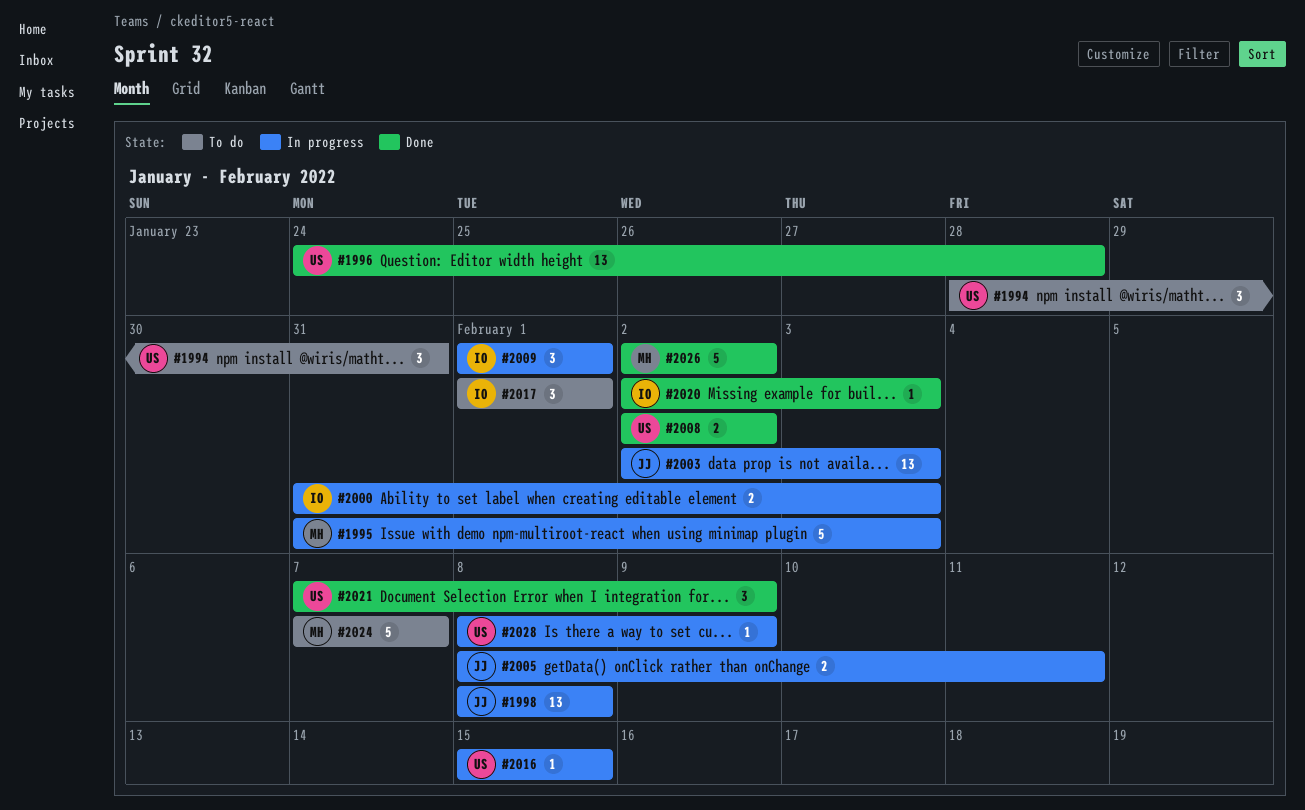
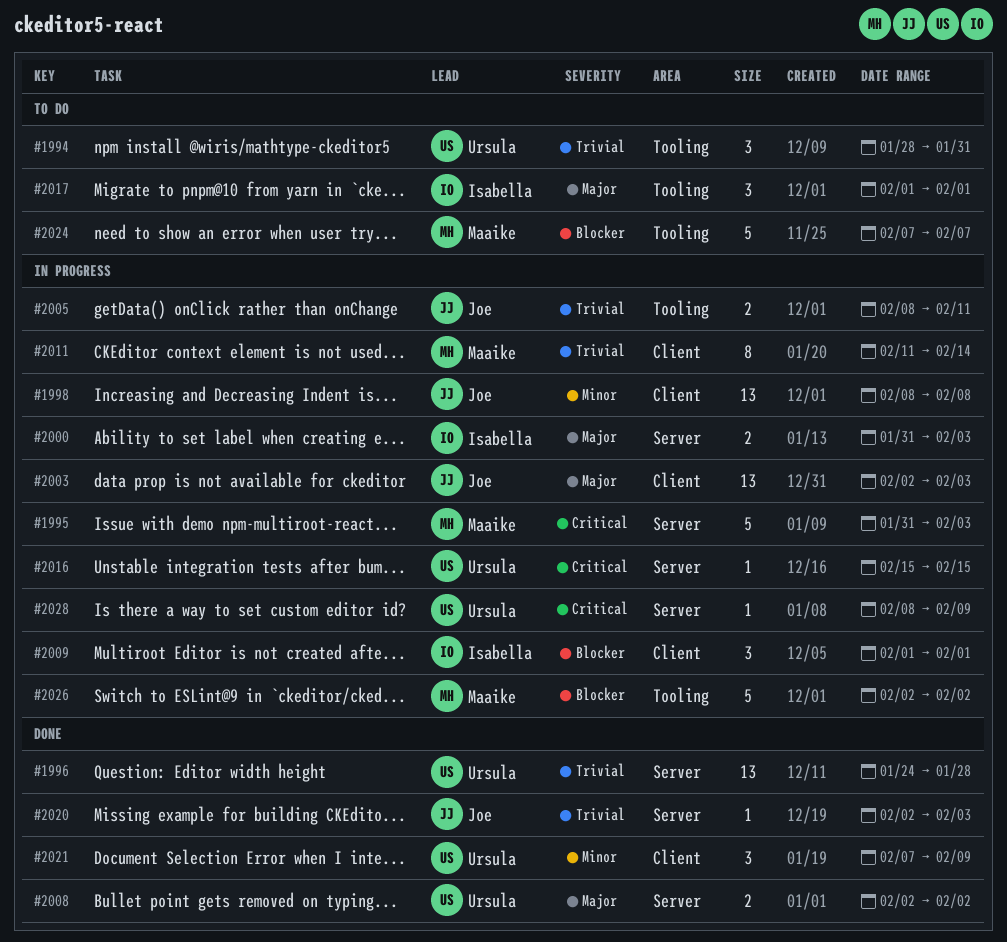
#2011: none -> present
#2020, owner: Isabella -> Joe
#2026, status: Done -> In progress

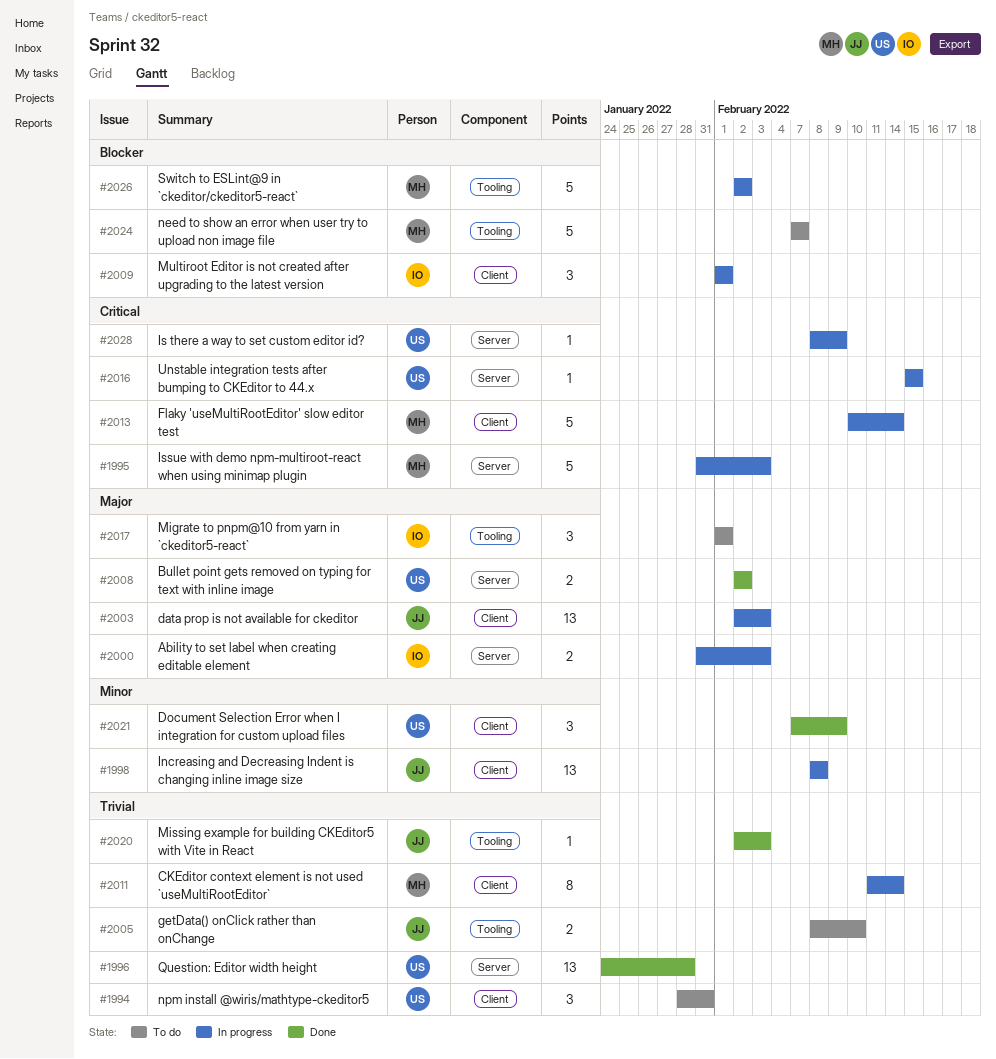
#1994, label: Tooling -> Client
#2005, status: In progress -> To do
#2005, due: Feb 11 -> Feb 10
#2013: none -> present
#2020, label: Server -> Tooling

